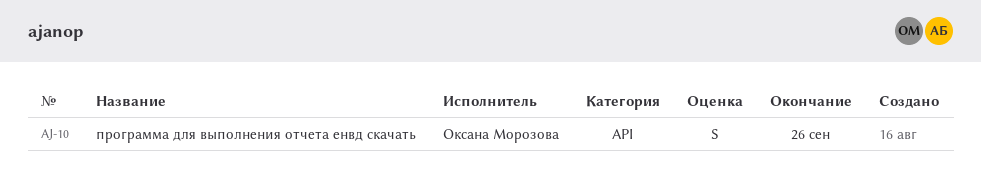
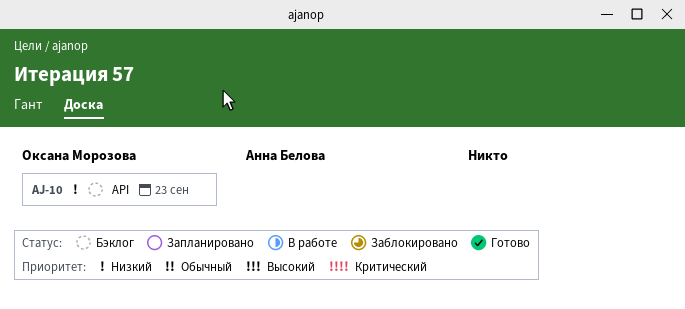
AJ-10, due: Sep 26 -> Sep 23

